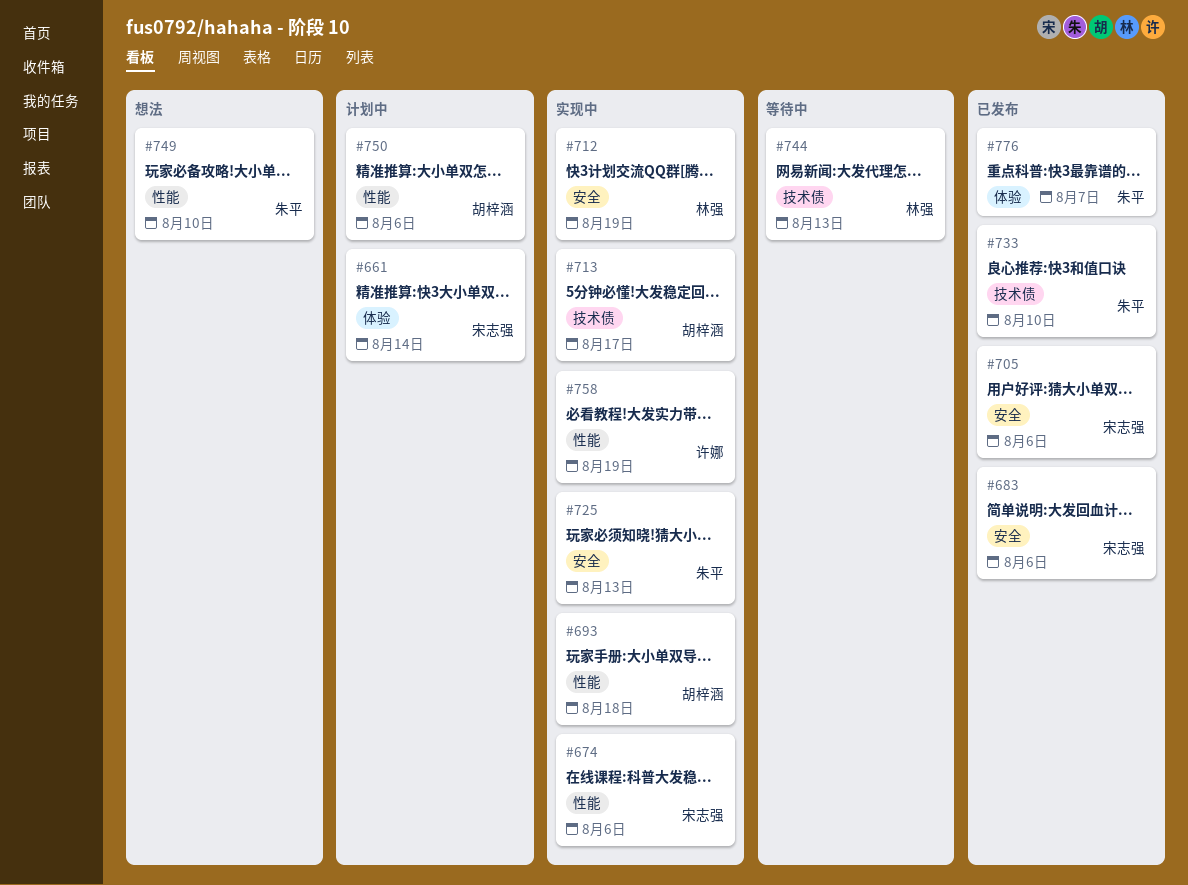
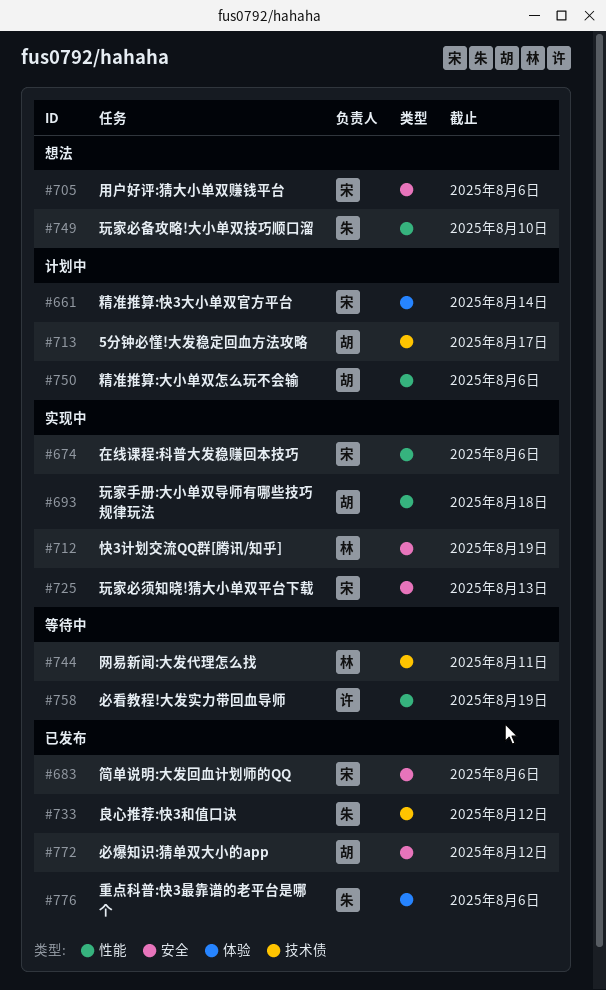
#705, status: 已发布 -> 想法
#713, status: 实现中 -> 计划中
#725, owner: 朱平 -> 宋志强
#733, due: Aug 10 -> Aug 12
#744, due: Aug 13 -> Aug 11
#758, status: 实现中 -> 等待中
#772: none -> present
#776, due: Aug 7 -> Aug 6

